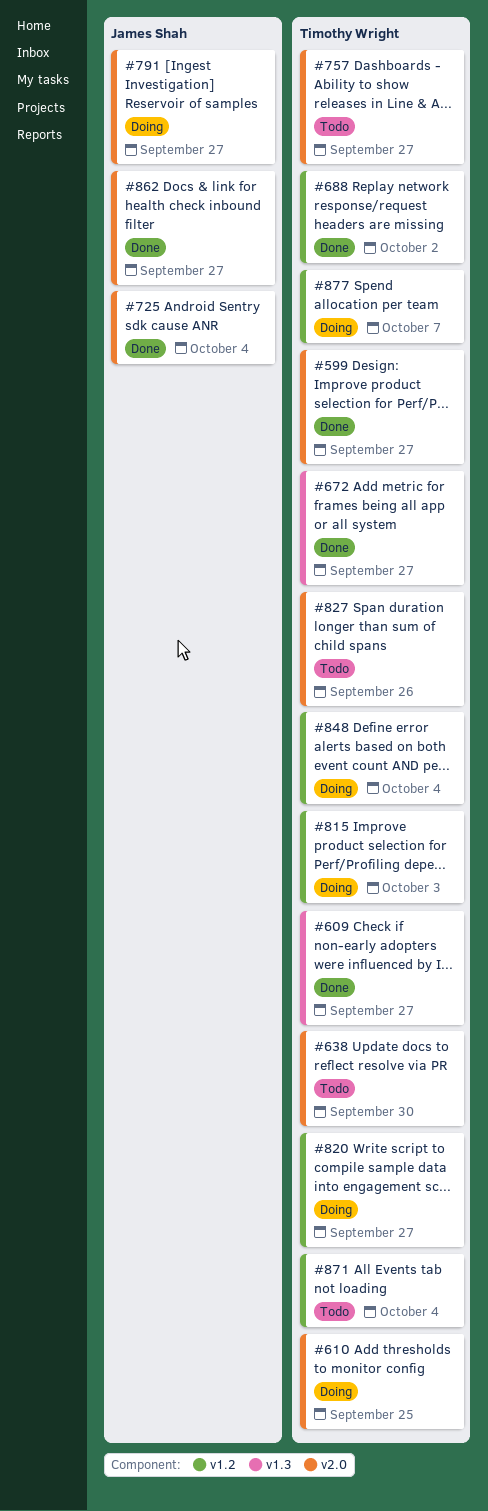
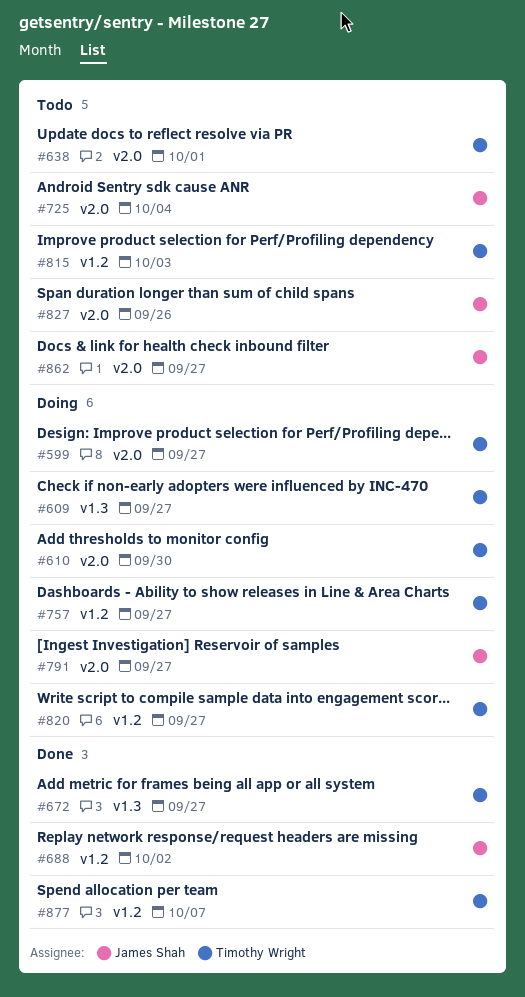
#599, status: Done -> Doing
#609, status: Done -> Doing
#610, due: Sep 25 -> Sep 30
#638, due: Sep 30 -> Oct 1
#688, owner: Timothy Wright -> James Shah
#725, status: Done -> Todo
#757, status: Todo -> Doing
#757, label: v2.0 -> v1.2
#815, status: Doing -> Todo
#827, owner: Timothy Wright -> James Shah
#848: present -> none
#862, status: Done -> Todo
#871: present -> none
#877, status: Doing -> Done

